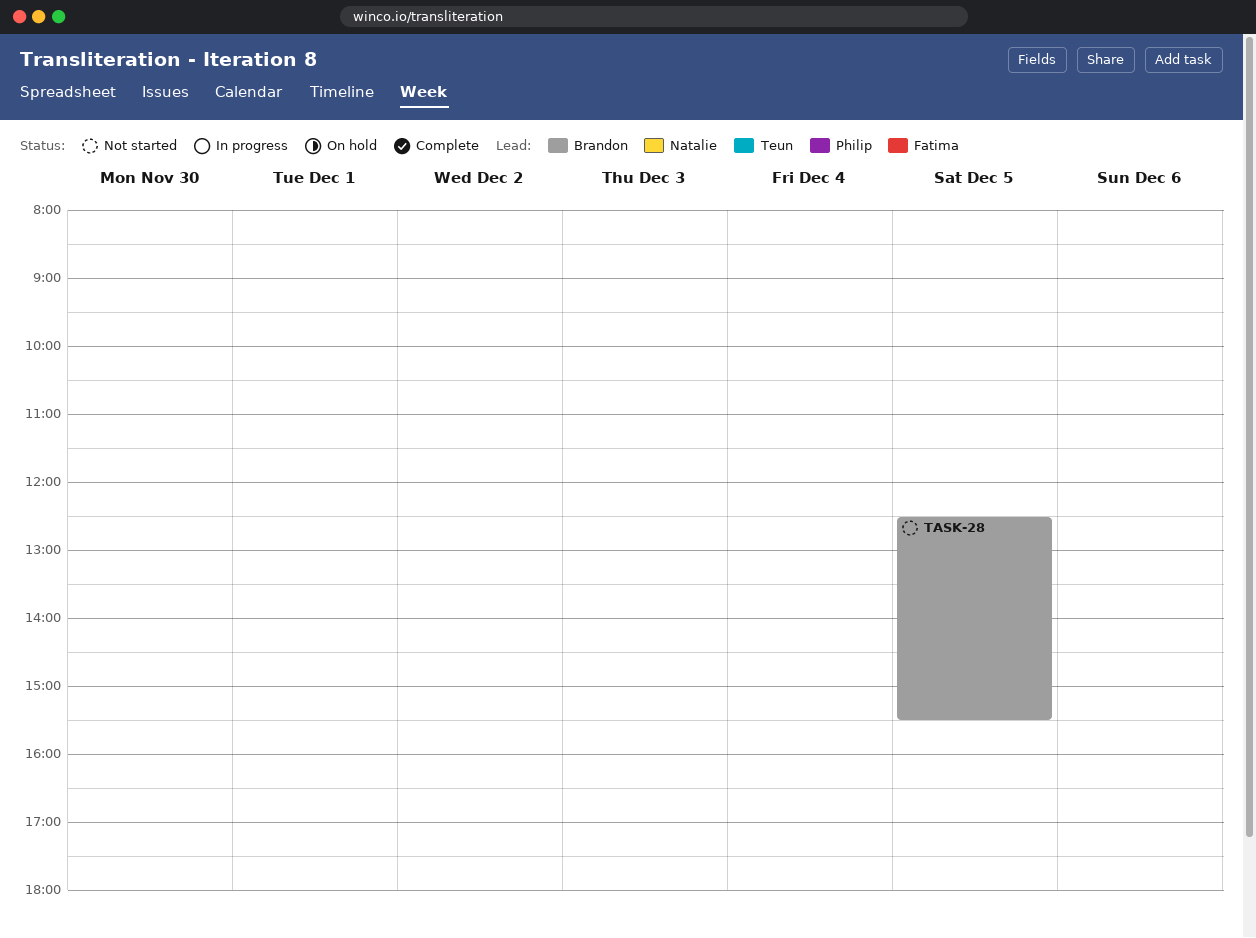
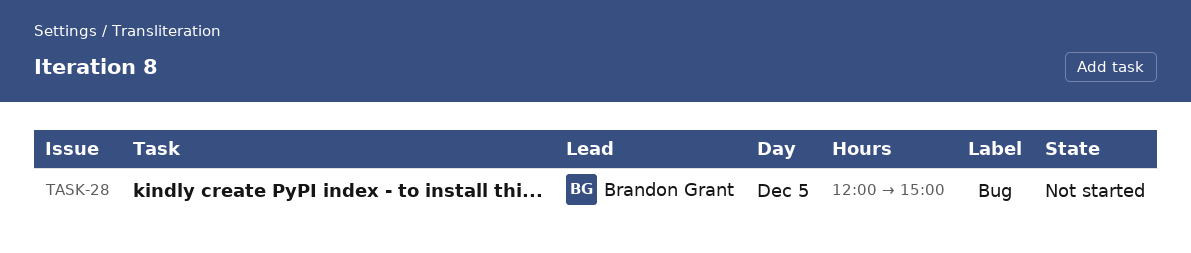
TASK-28, begins: 12:30 -> 12:00
TASK-28, ends: 15:30 -> 15:00

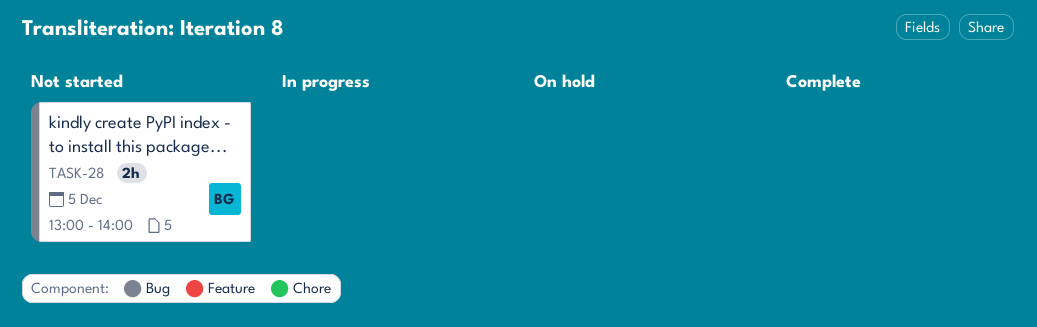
TASK-28, begins: 12:00 -> 13:00
TASK-28, ends: 15:00 -> 14:00

